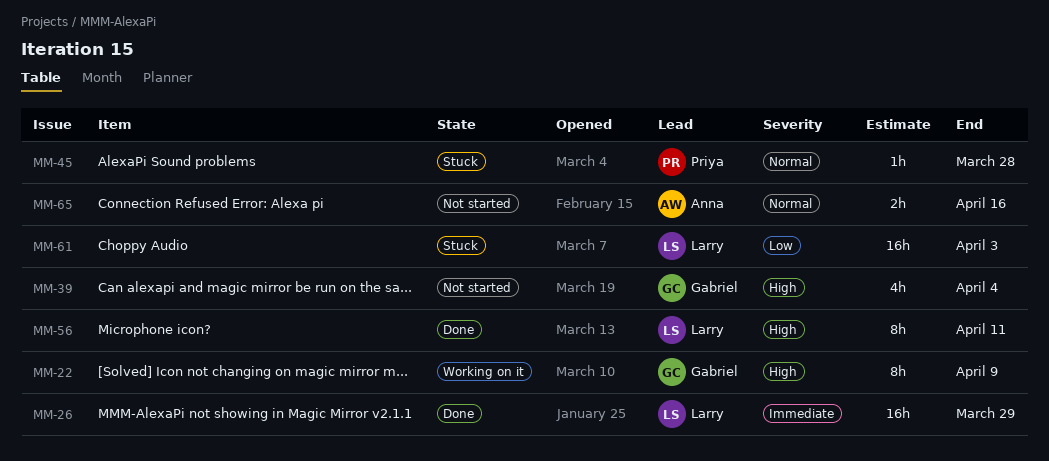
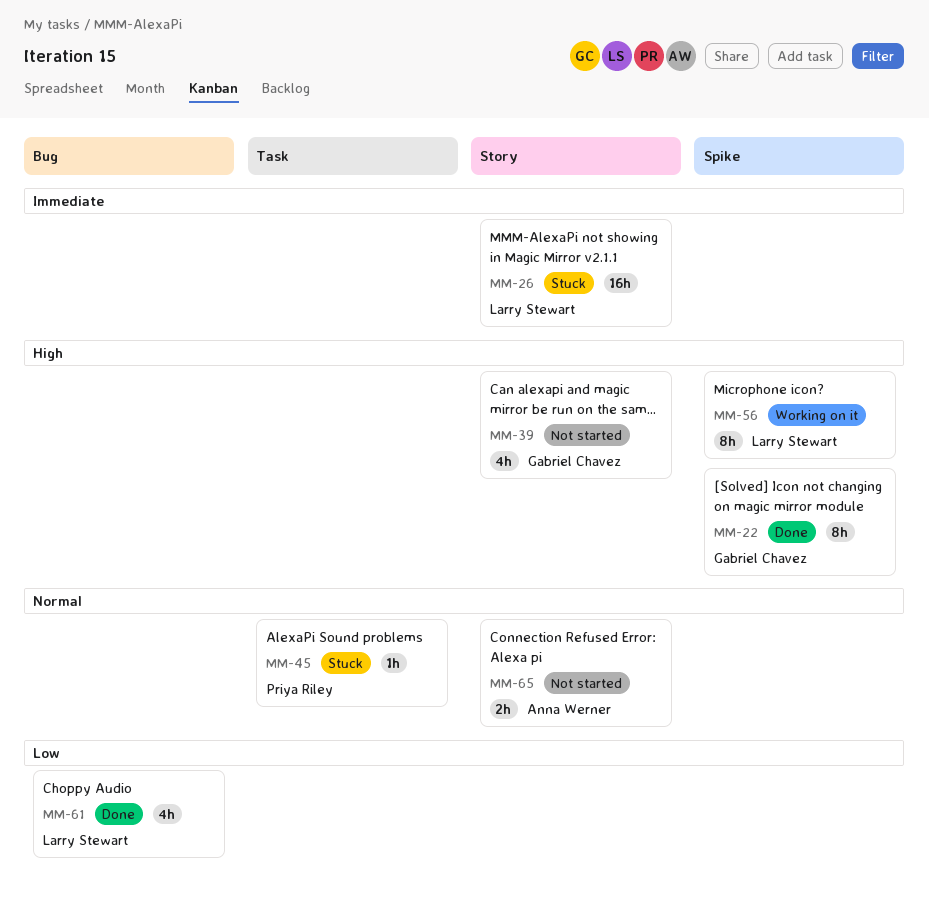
MM-22, status: Working on it -> Done
MM-26, status: Done -> Stuck
MM-56, status: Done -> Working on it
MM-61, status: Stuck -> Done
MM-61, estimate: 16h -> 4h

